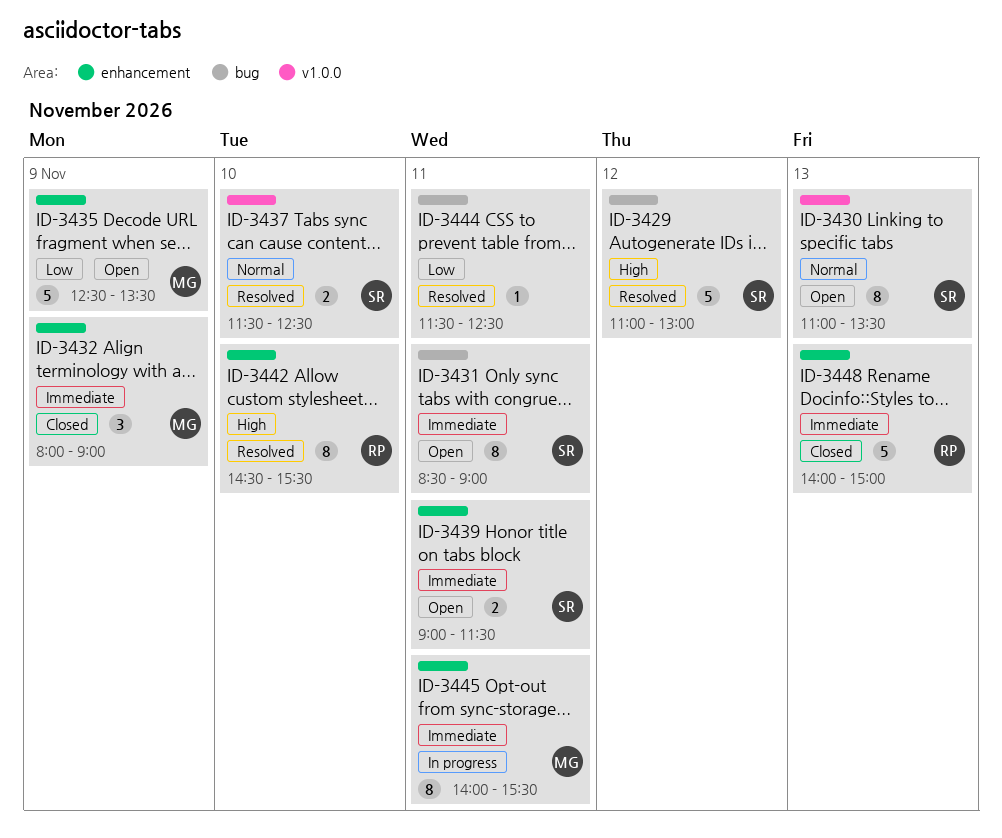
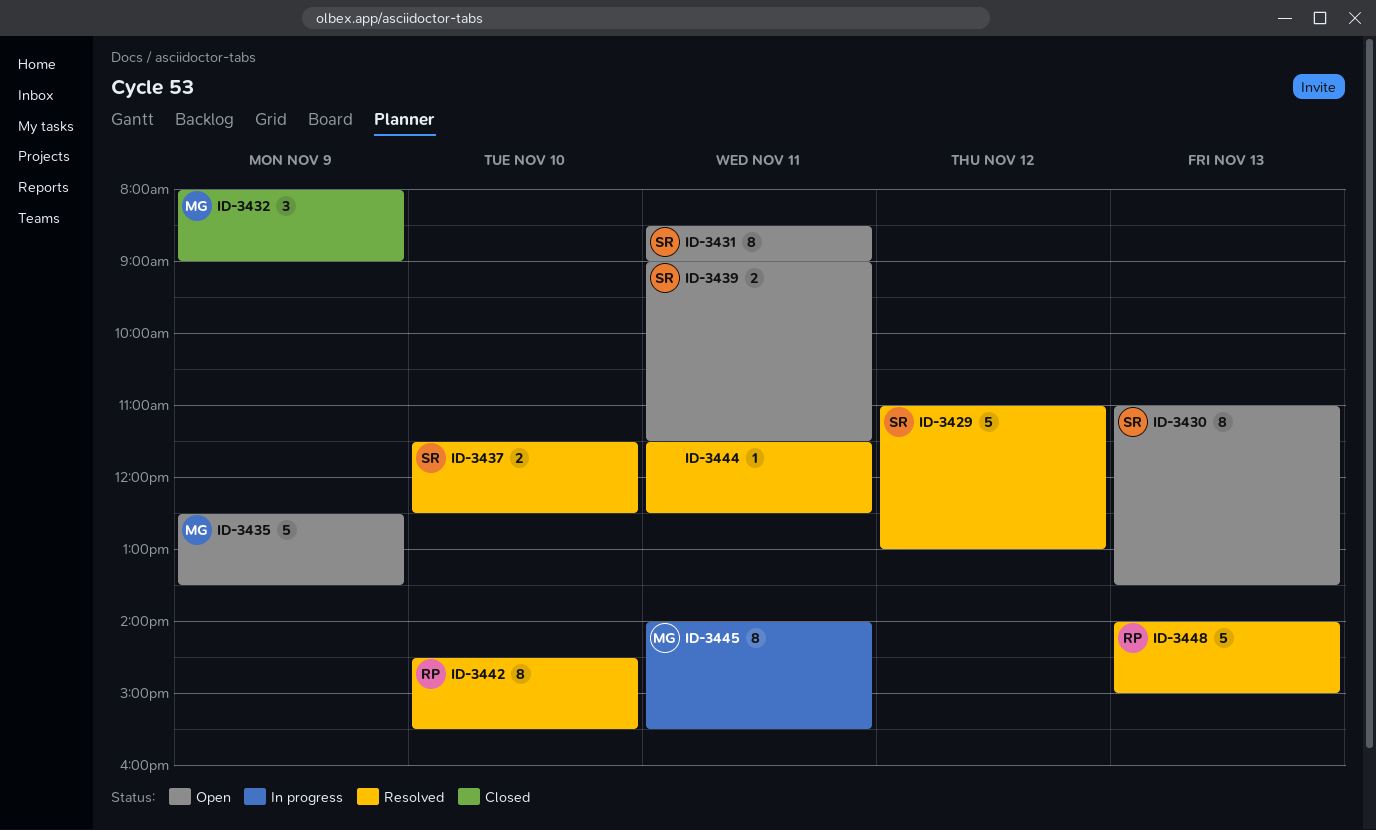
ID-3448, status: Closed -> Resolved

